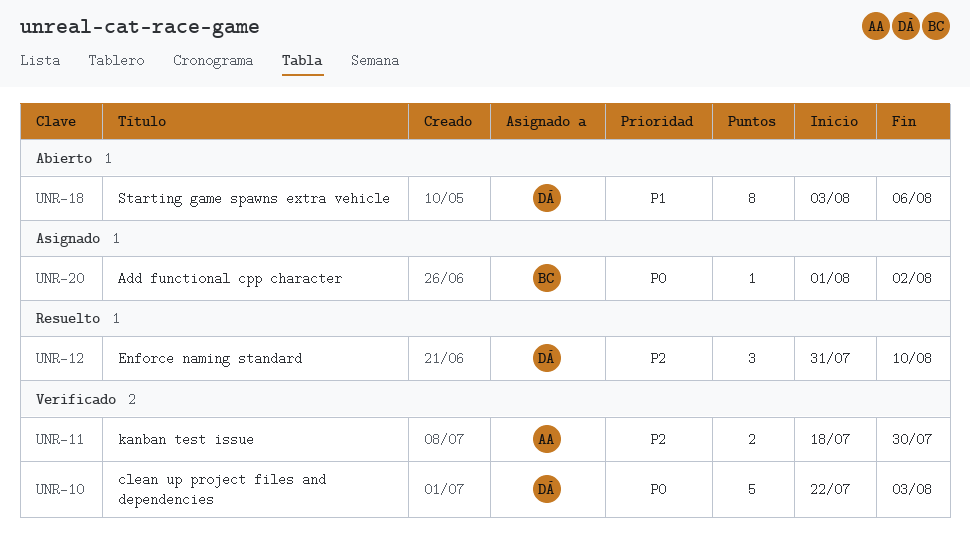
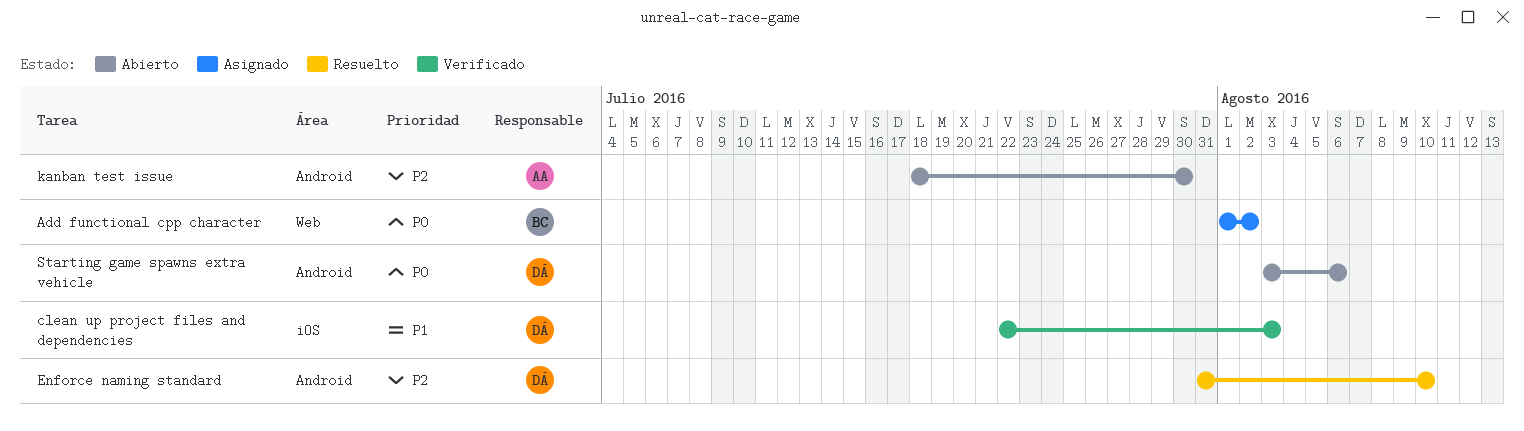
clean up project files and dependencies, priority: P0 -> P1
kanban test issue, status: Verificado -> Abierto
Starting game spawns extra vehicle, priority: P1 -> P0

